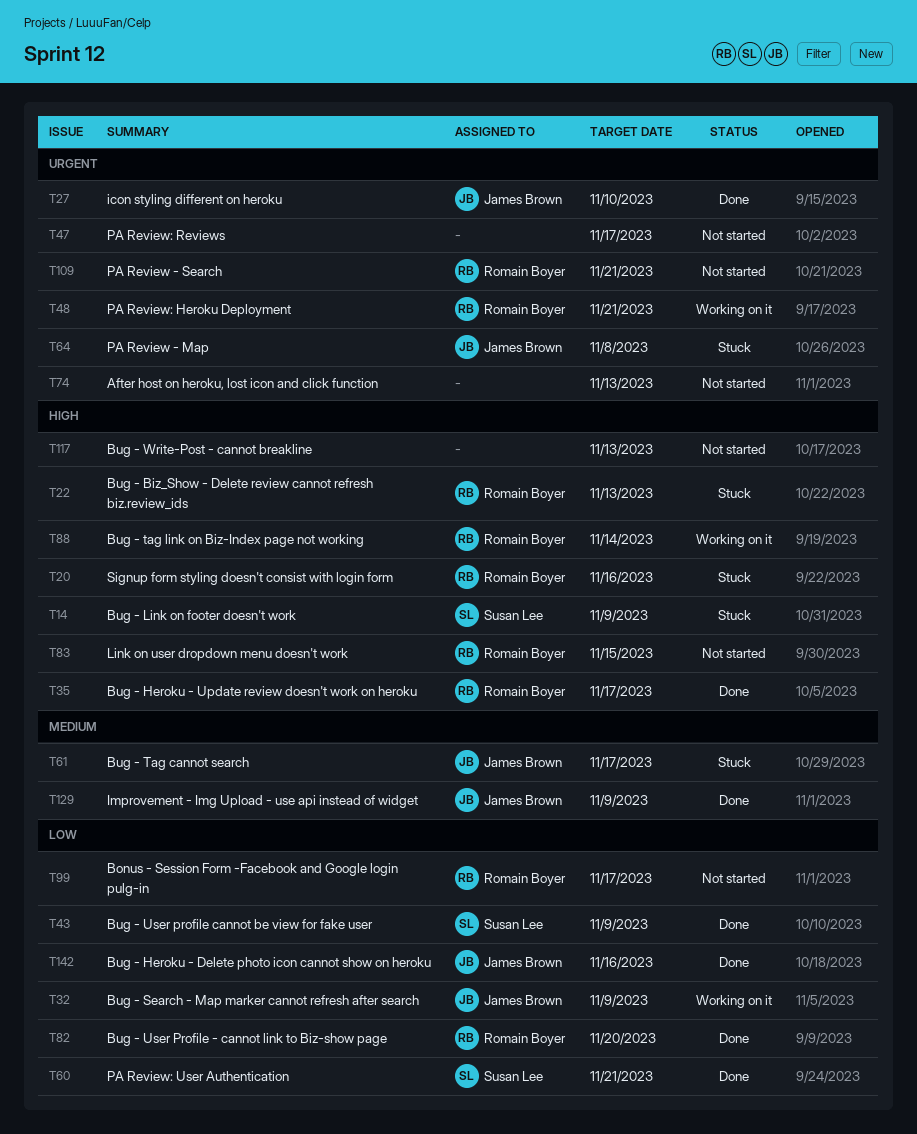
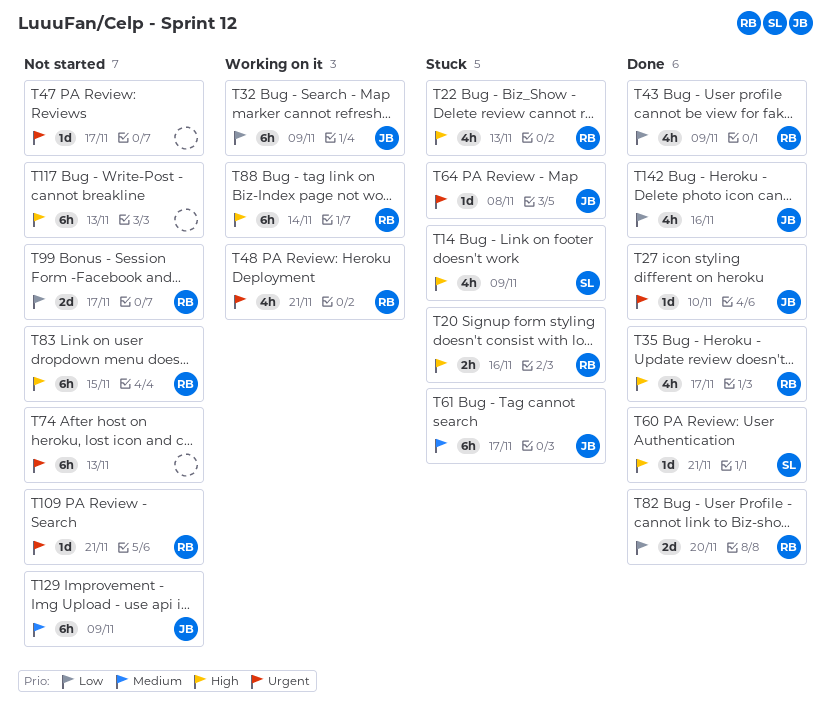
T43, owner: Susan Lee -> Romain Boyer
T60, priority: Low -> High
T129, status: Done -> Not started

